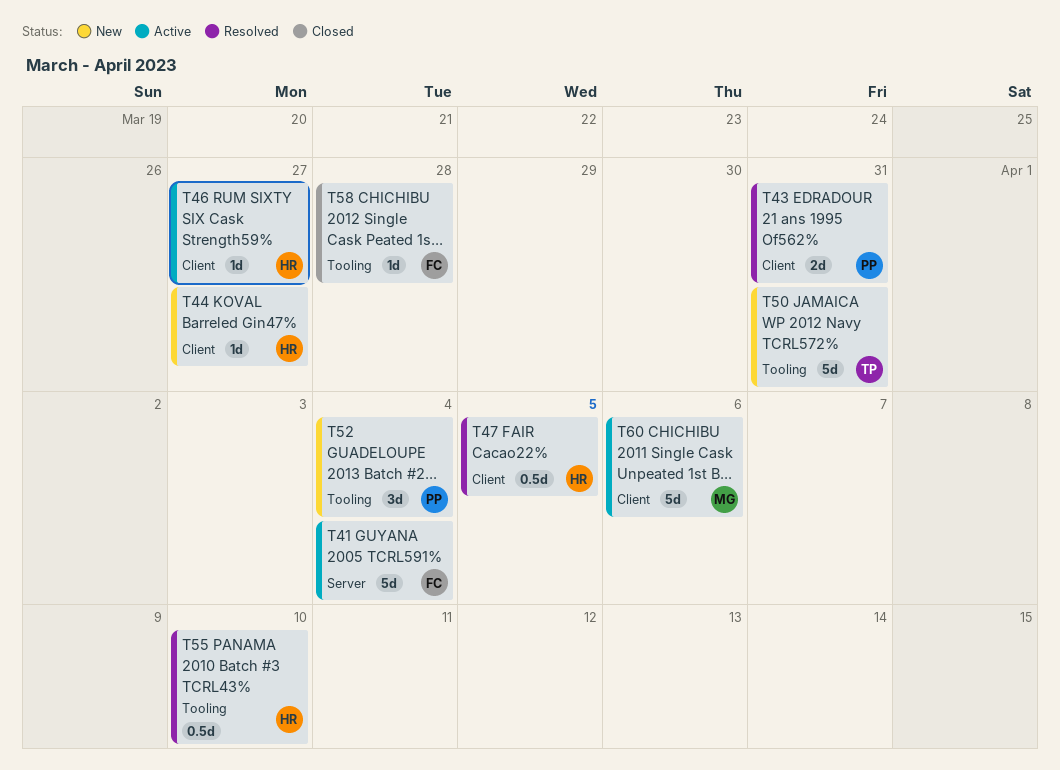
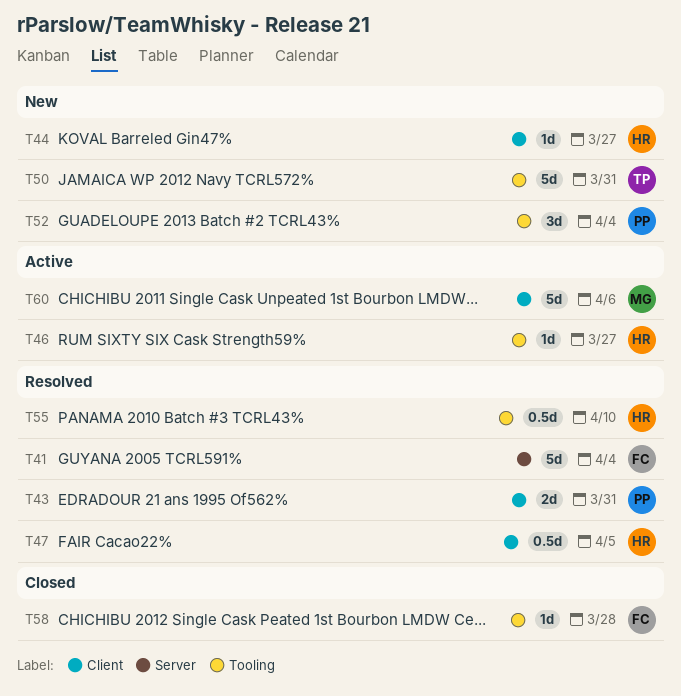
T41, status: Active -> Resolved
T46, label: Client -> Tooling

